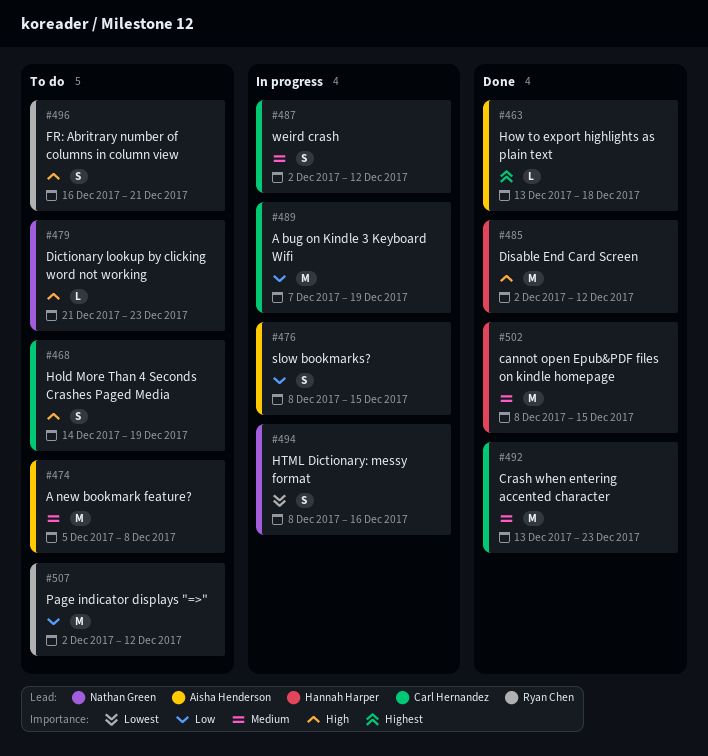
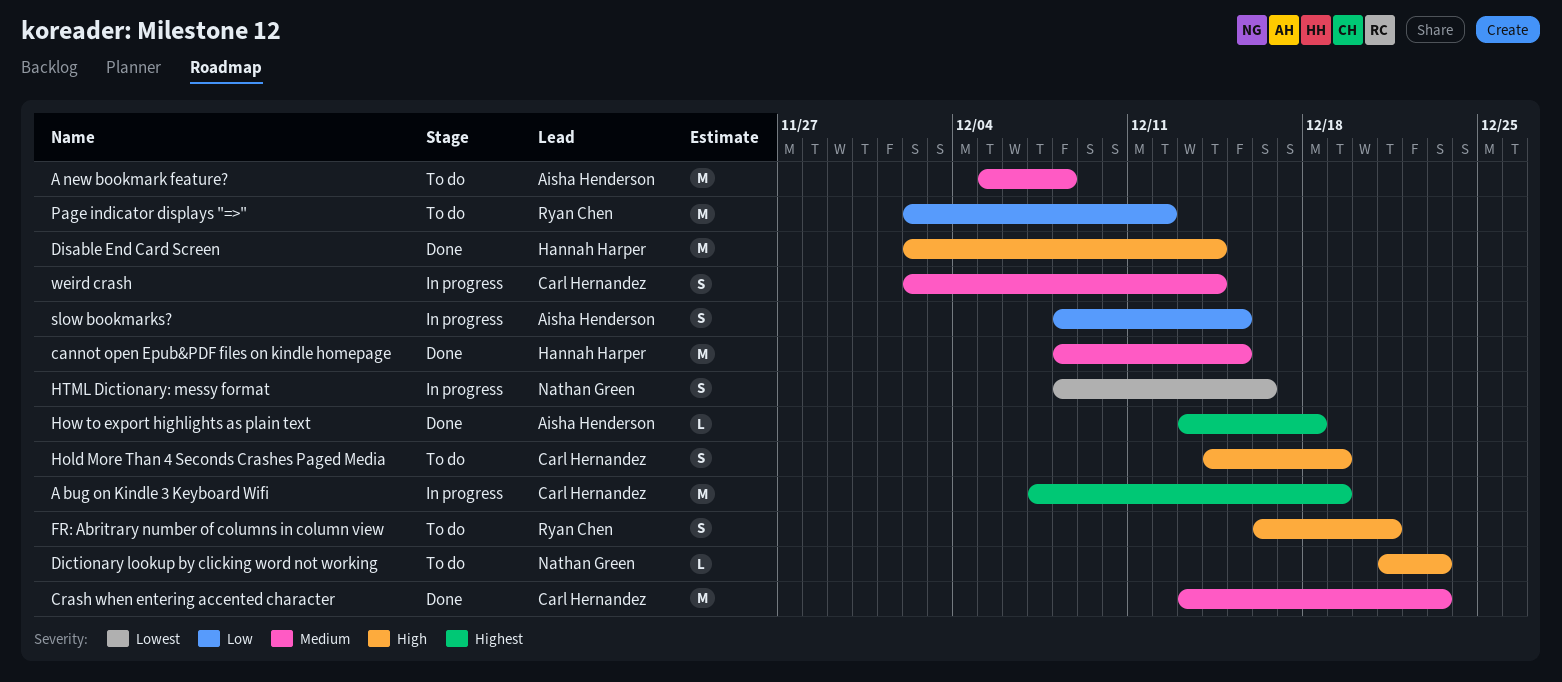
A bug on Kindle 3 Keyboard Wifi, priority: Low -> Highest
Disable End Card Screen, due: Dec 12 -> Dec 14
weird crash, due: Dec 12 -> Dec 14

